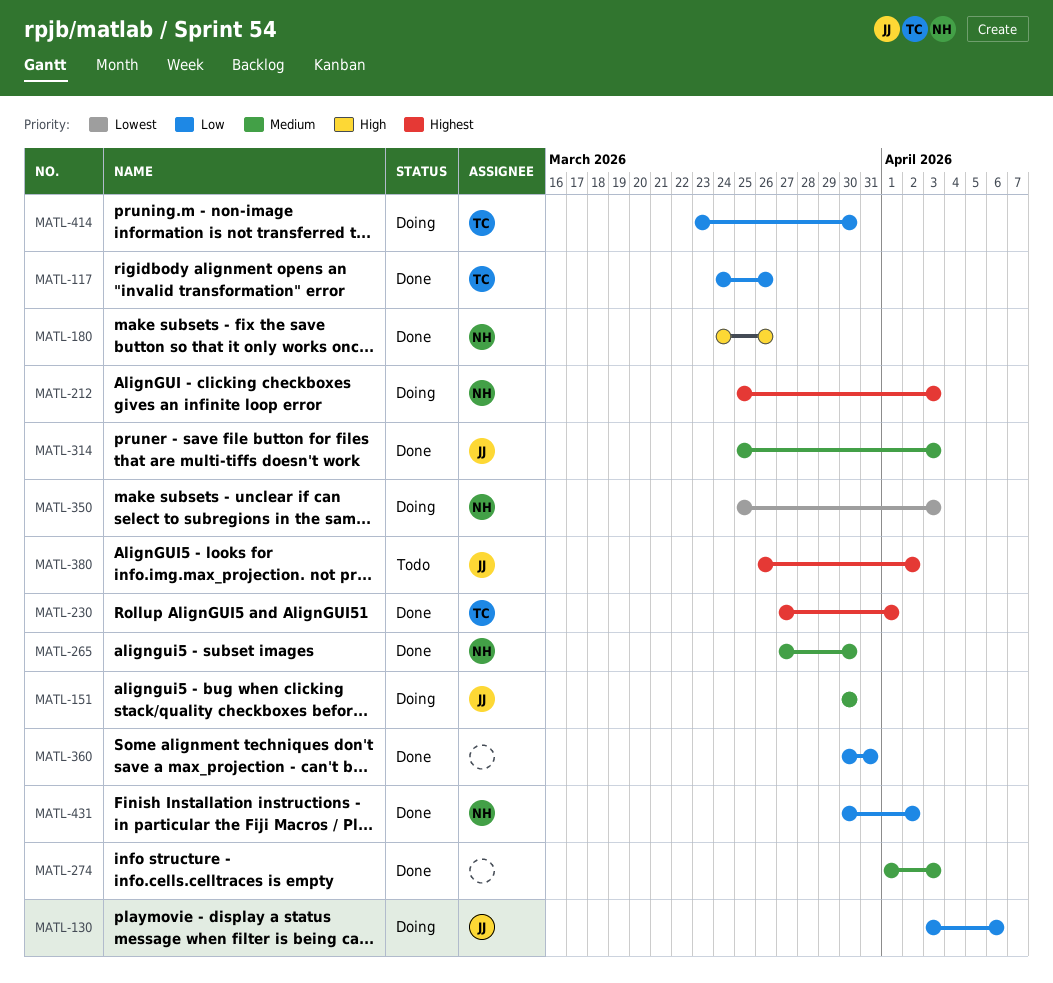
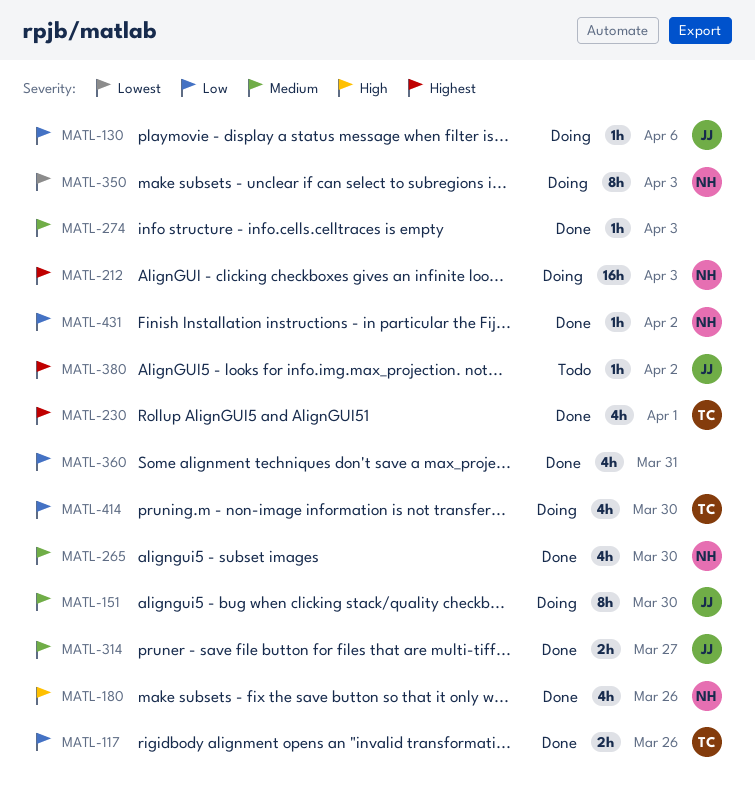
MATL-314, due: Apr 3 -> Mar 27

